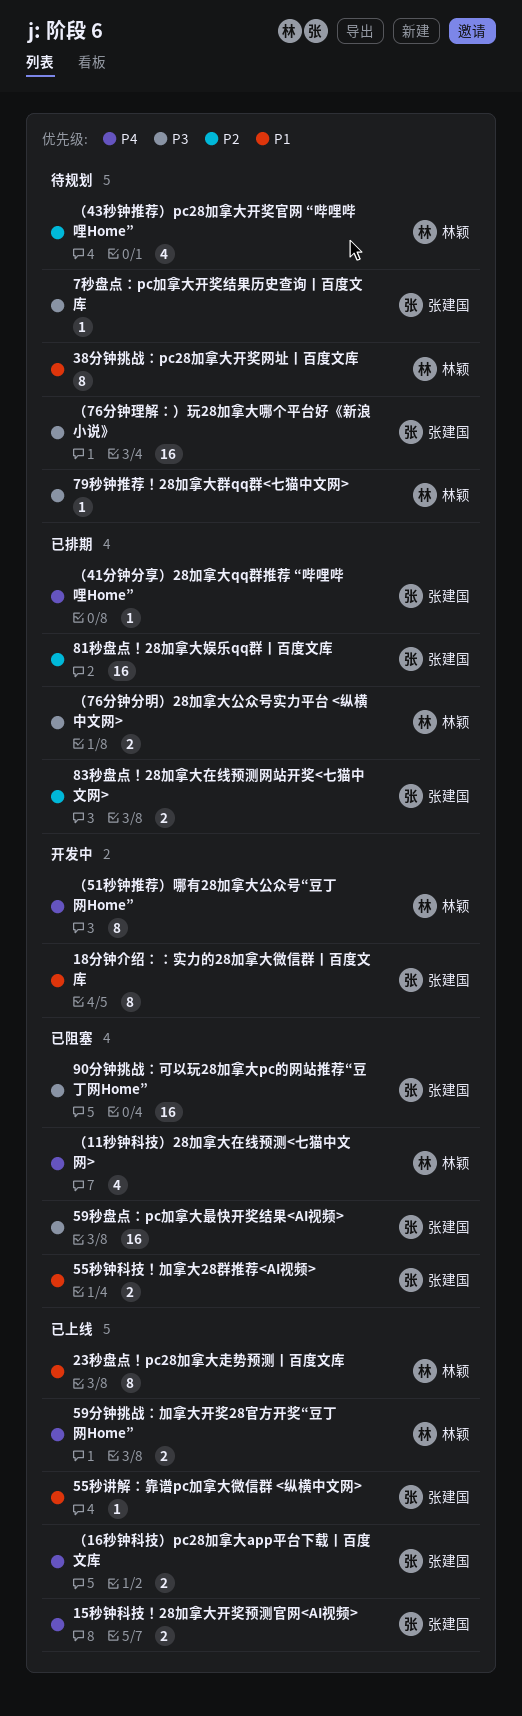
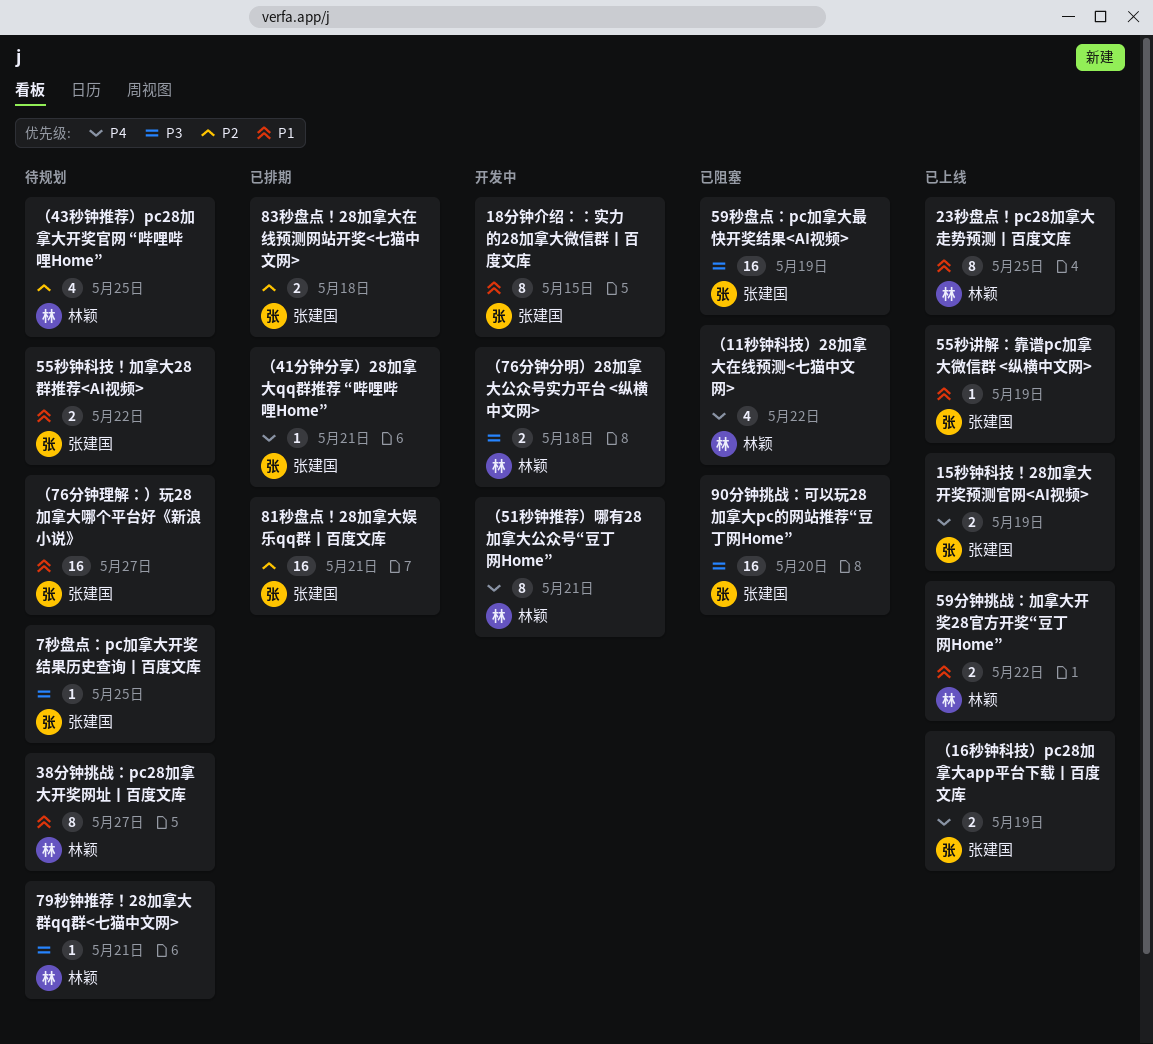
55秒钟科技！加拿大28群推荐<AI视频>, status: 已阻塞 -> 待规划
59分钟挑战：加拿大开奖28官方开奖“豆丁网Home”, priority: P4 -> P1
（76分钟分明）28加拿大公众号实力平台 <纵横中文网>, status: 已排期 -> 开发中
（76分钟理解：）玩28加拿大哪个平台好《新浪小说》, priority: P3 -> P1

